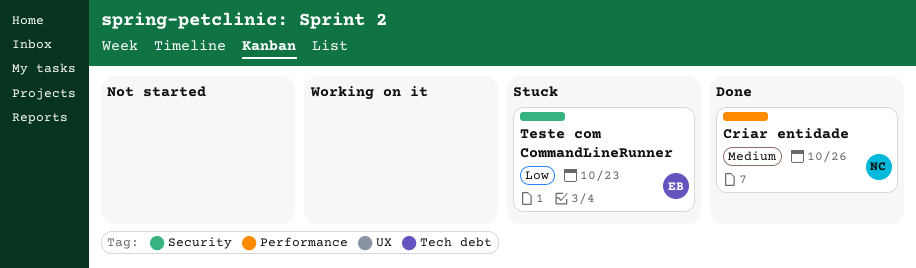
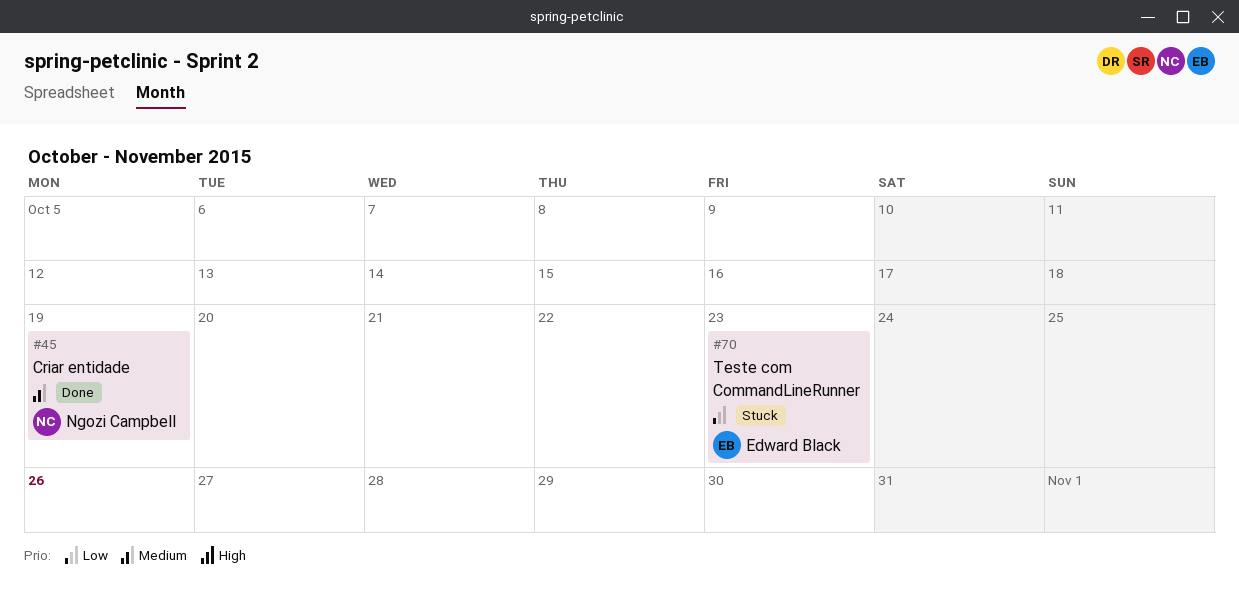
Criar entidade, due: Oct 26 -> Oct 19

